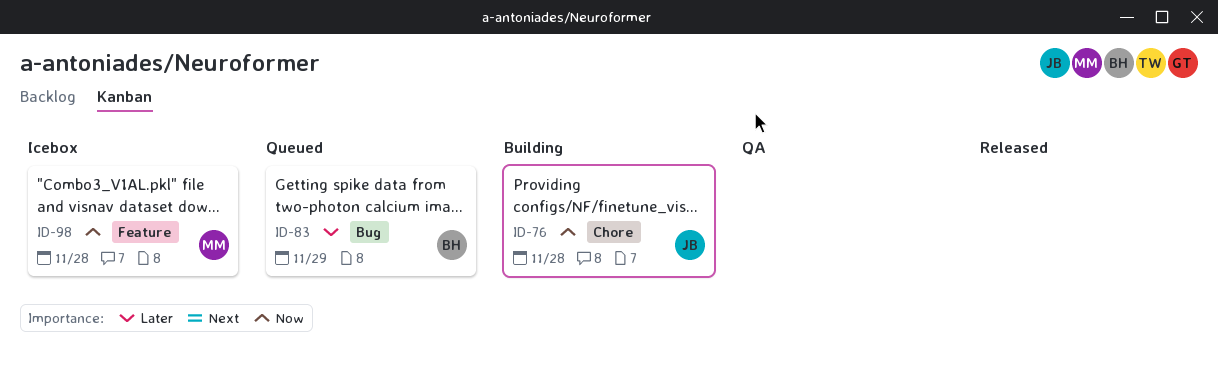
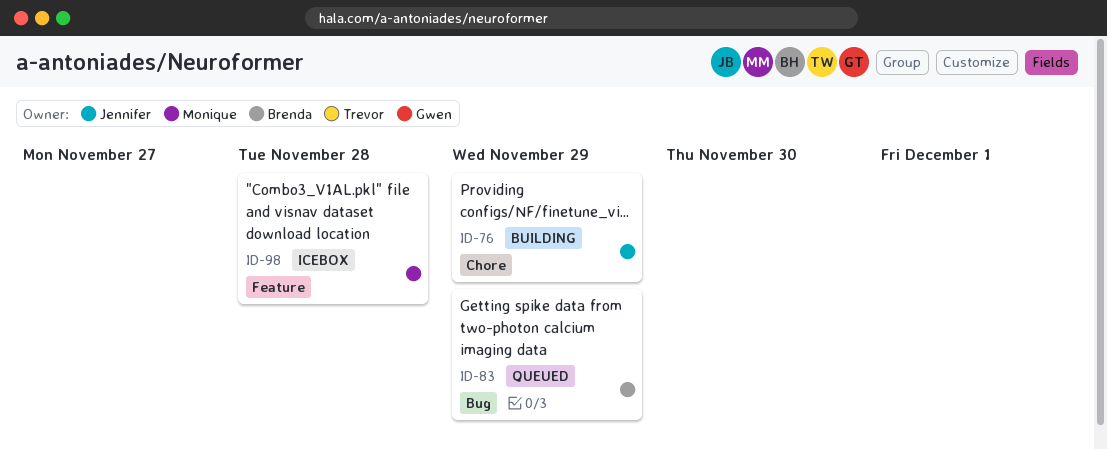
ID-76, due: Nov 28 -> Nov 29

